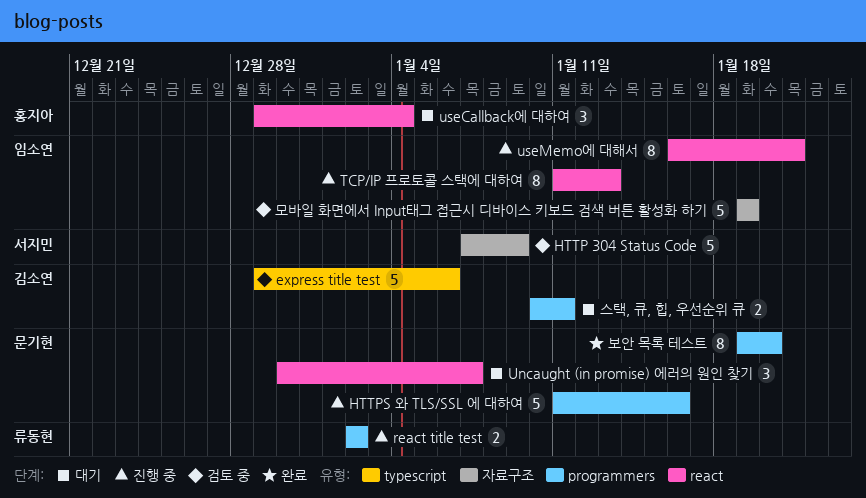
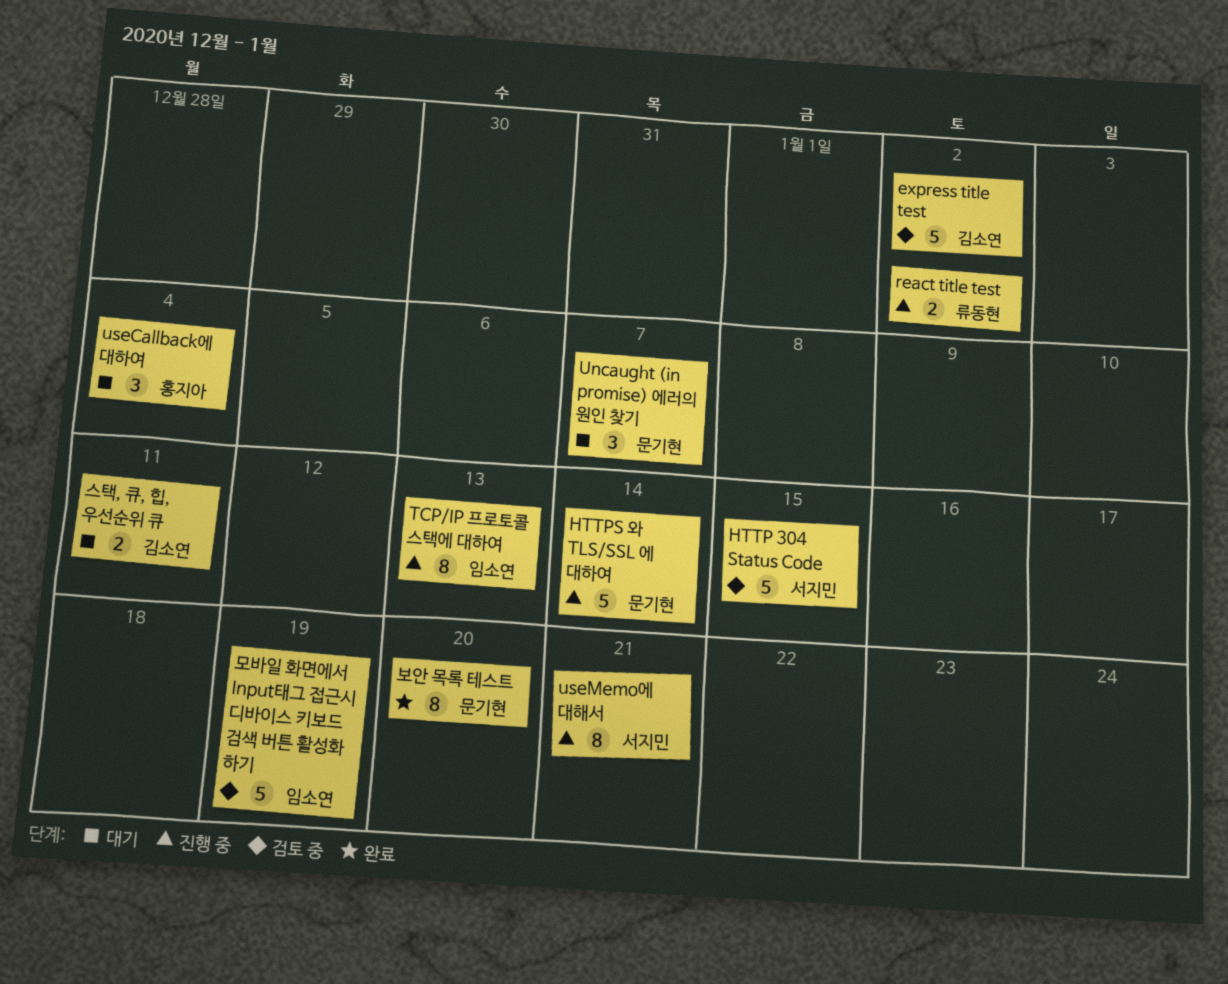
express title test, due: Jan 6 -> Jan 2
HTTP 304 Status Code, due: Jan 9 -> Jan 15
HTTPS 와 TLS/SSL 에 대하여, due: Jan 16 -> Jan 14
useMemo에 대해서, owner: 임소연 -> 서지민

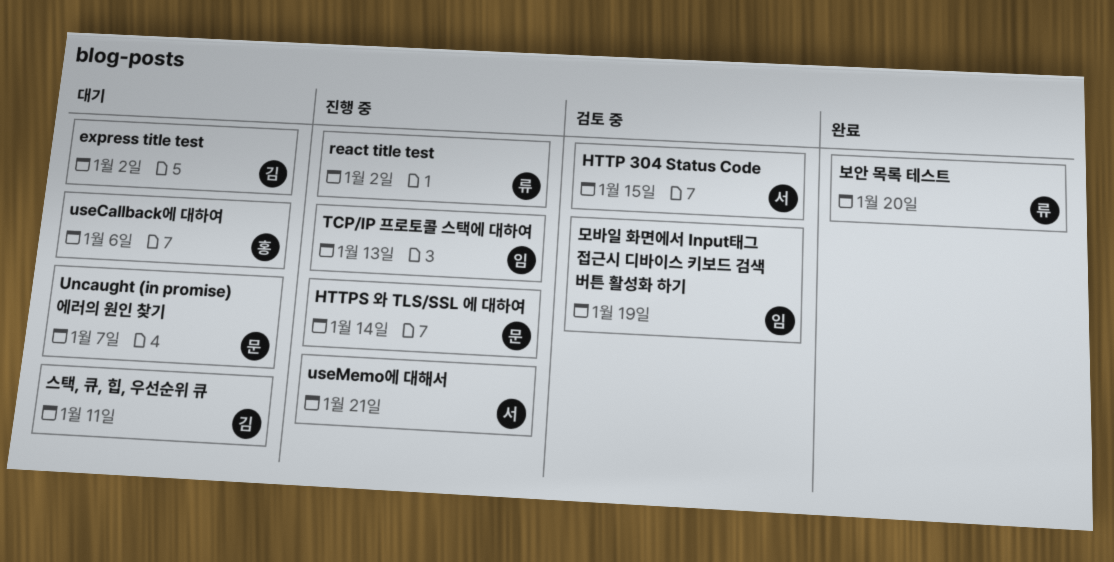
express title test, status: 검토 중 -> 대기
useCallback에 대하여, due: Jan 4 -> Jan 6
보안 목록 테스트, owner: 문기현 -> 류동현

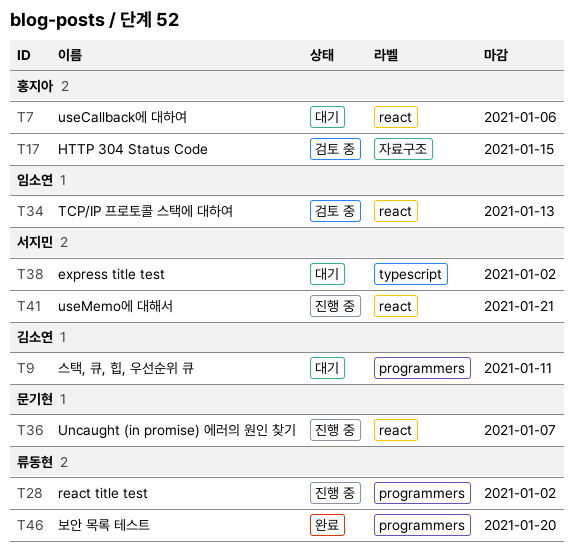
express title test, owner: 김소연 -> 서지민
HTTP 304 Status Code, owner: 서지민 -> 홍지아
HTTPS 와 TLS/SSL 에 대하여: present -> none
TCP/IP 프로토콜 스택에 대하여, status: 진행 중 -> 검토 중
Uncaught (in promise) 에러의 원인 찾기, status: 대기 -> 진행 중
모바일 화면에서 Input태그 접근시 디바이스 키보드 검색 버튼 활성화 하기: present -> none

